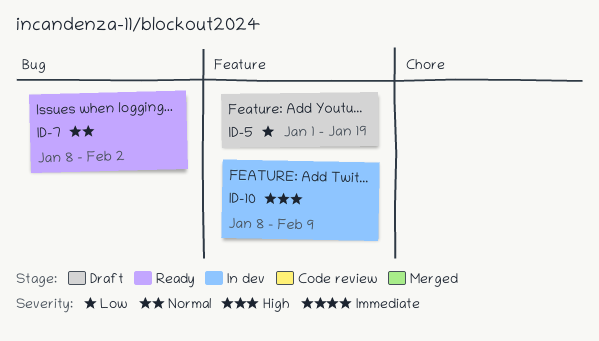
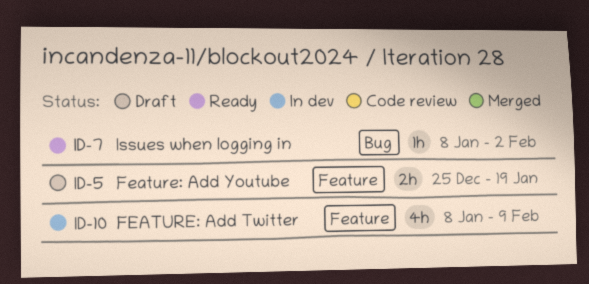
ID-5, start: Jan 1 -> Dec 25

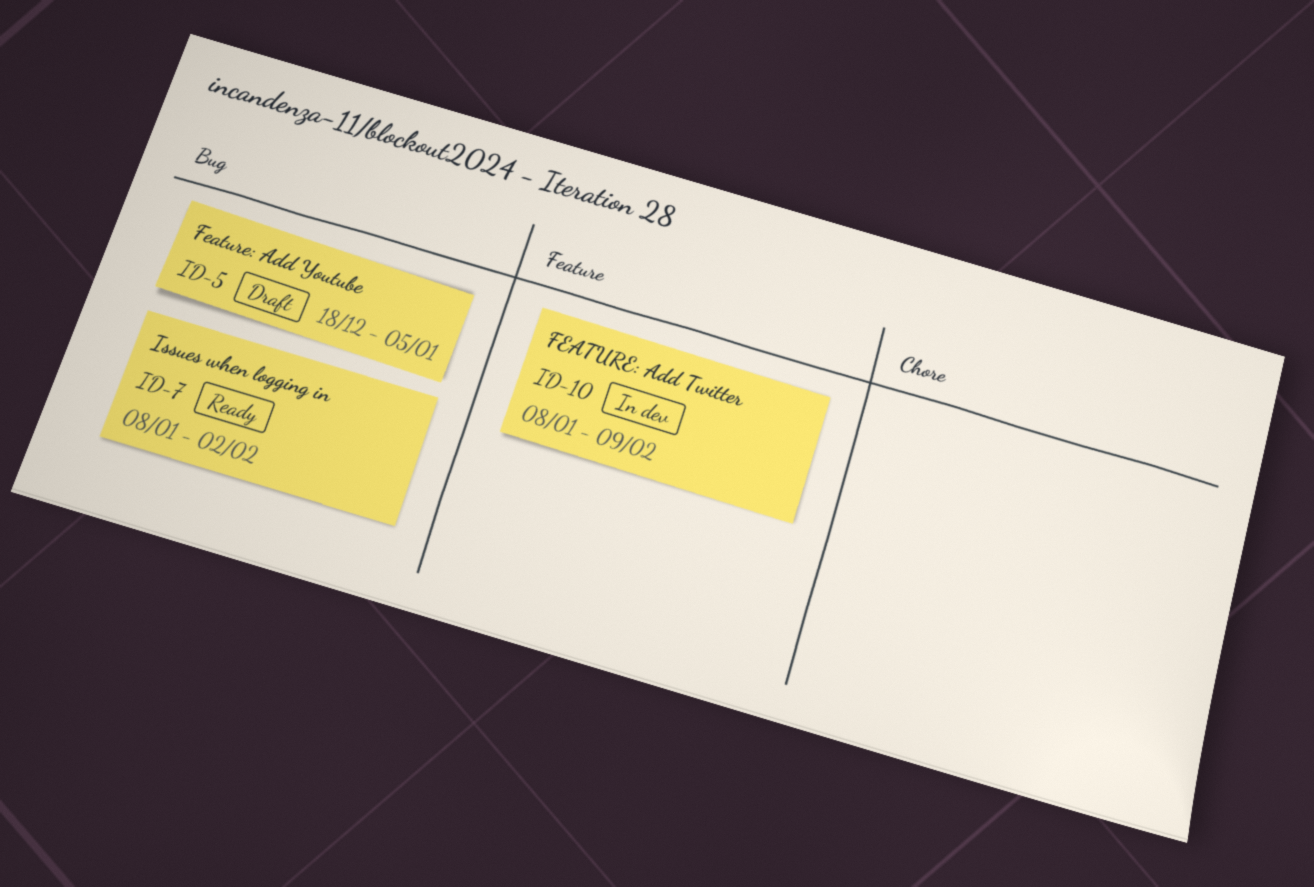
ID-5, label: Feature -> Bug
ID-5, start: Dec 25 -> Dec 18
ID-5, due: Jan 19 -> Jan 5

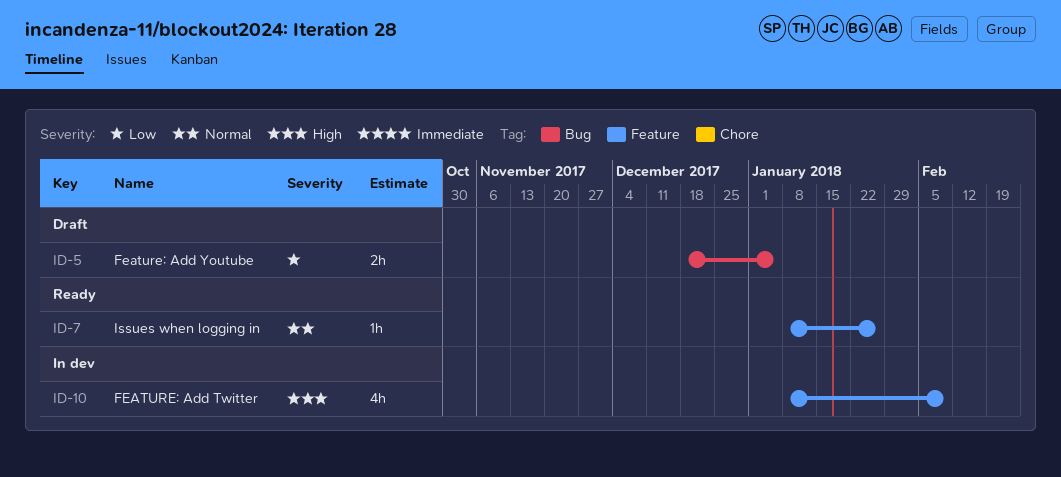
ID-7, label: Bug -> Feature
ID-7, due: Feb 2 -> Jan 26

